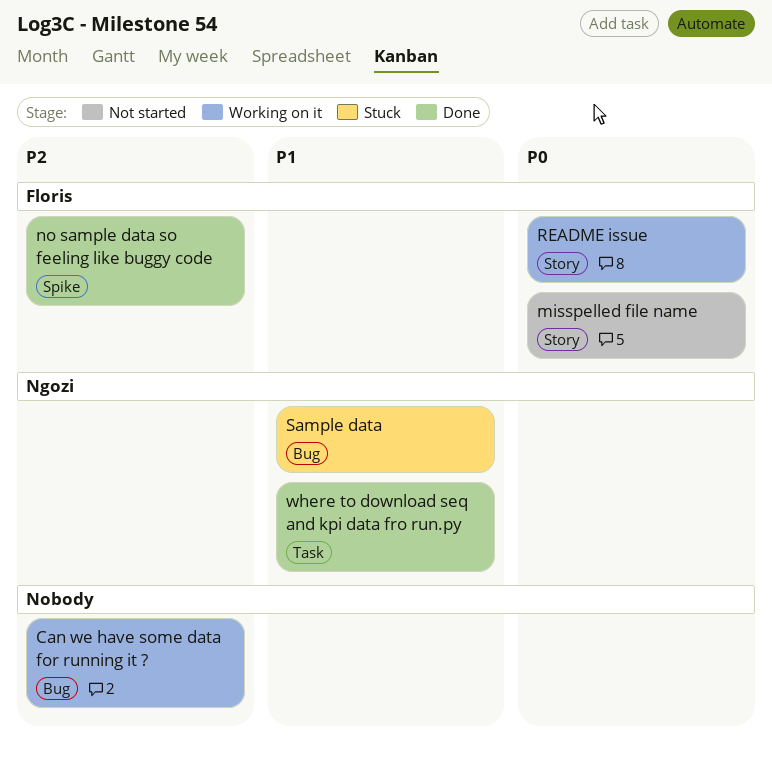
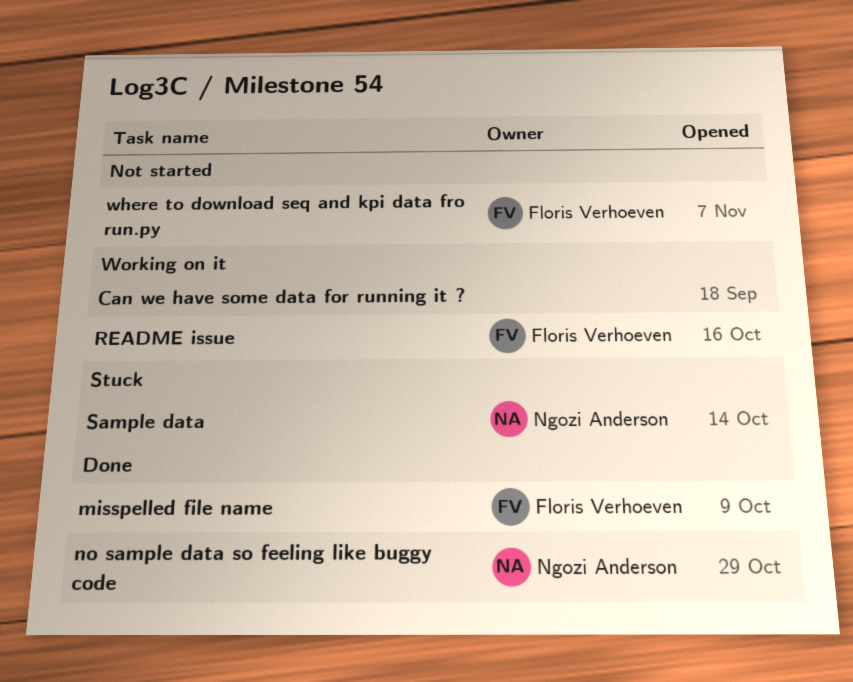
misspelled file name, status: Not started -> Done
no sample data so feeling like buggy code, owner: Floris Verhoeven -> Ngozi Anderson
where to download seq and kpi data fro run.py, status: Done -> Not started
where to download seq and kpi data fro run.py, owner: Ngozi Anderson -> Floris Verhoeven

